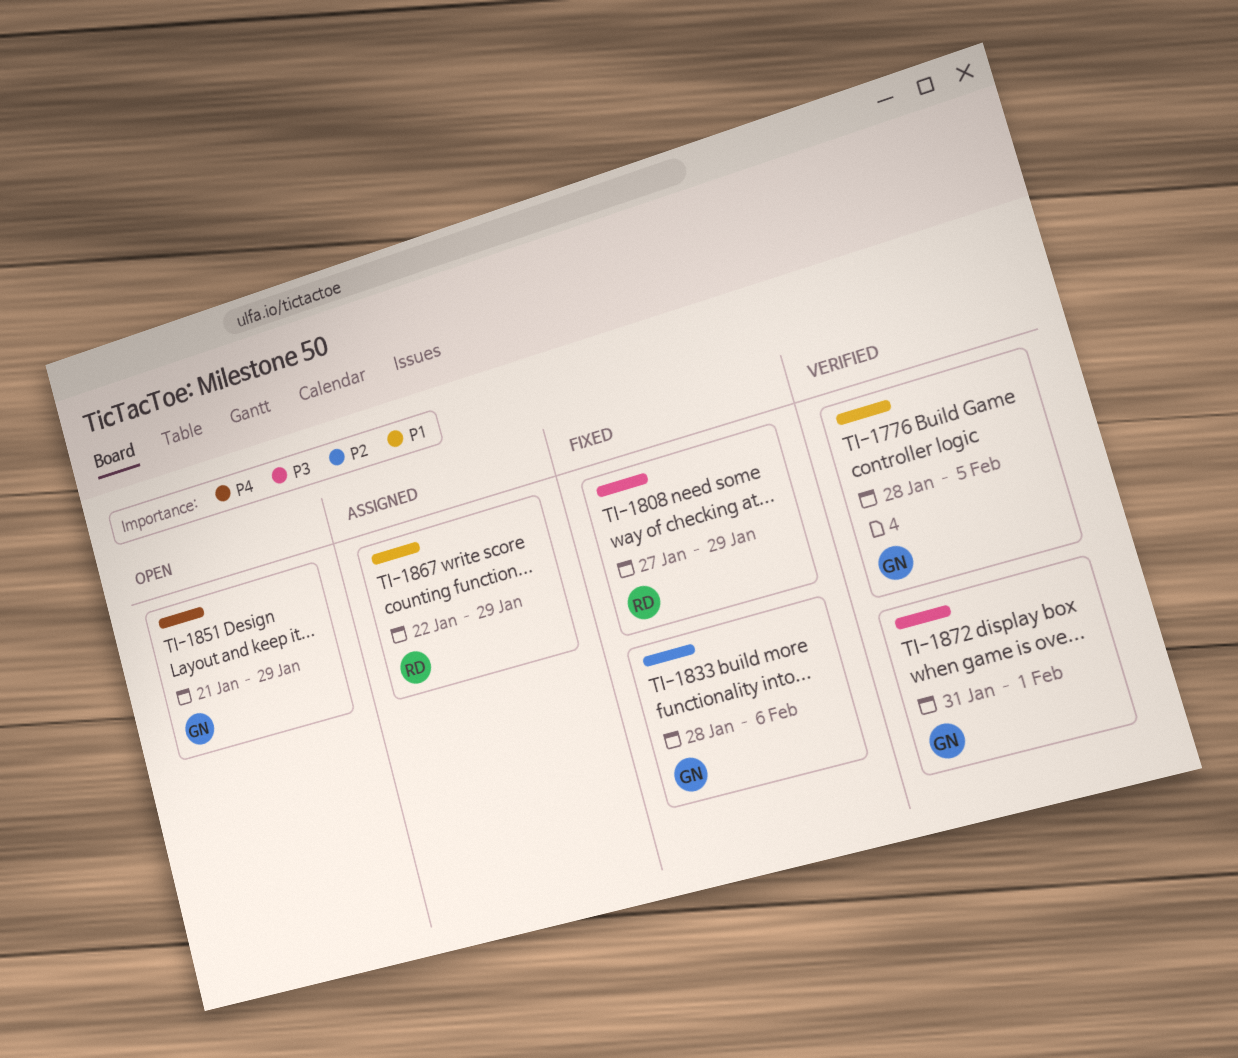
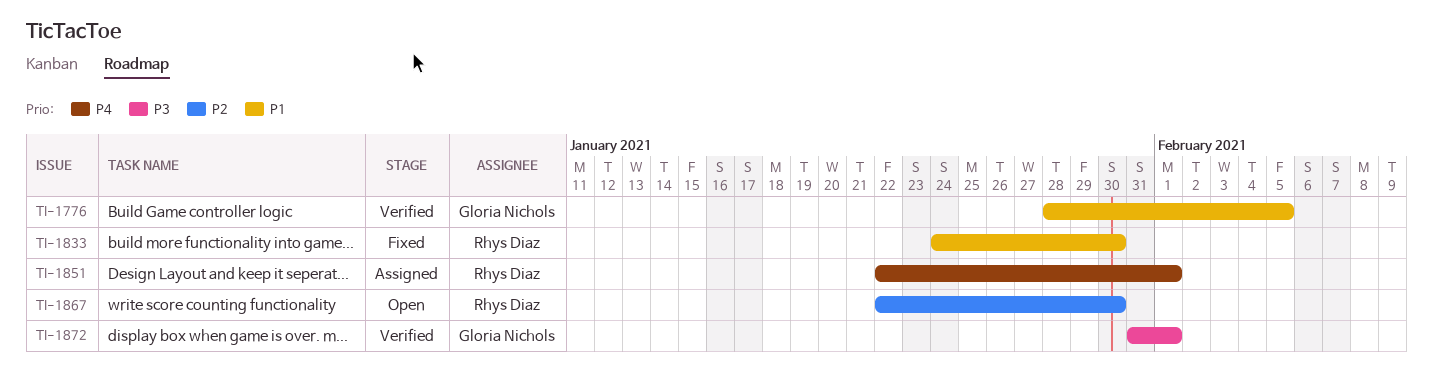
TI-1808: present -> none
TI-1833, owner: Gloria Nichols -> Rhys Diaz
TI-1833, priority: P2 -> P1
TI-1833, start: Jan 28 -> Jan 24
TI-1833, due: Feb 6 -> Jan 30
TI-1851, status: Open -> Assigned
TI-1851, owner: Gloria Nichols -> Rhys Diaz
TI-1851, start: Jan 21 -> Jan 22
TI-1851, due: Jan 29 -> Feb 1
TI-1867, status: Assigned -> Open
TI-1867, priority: P1 -> P2
TI-1867, due: Jan 29 -> Jan 30

